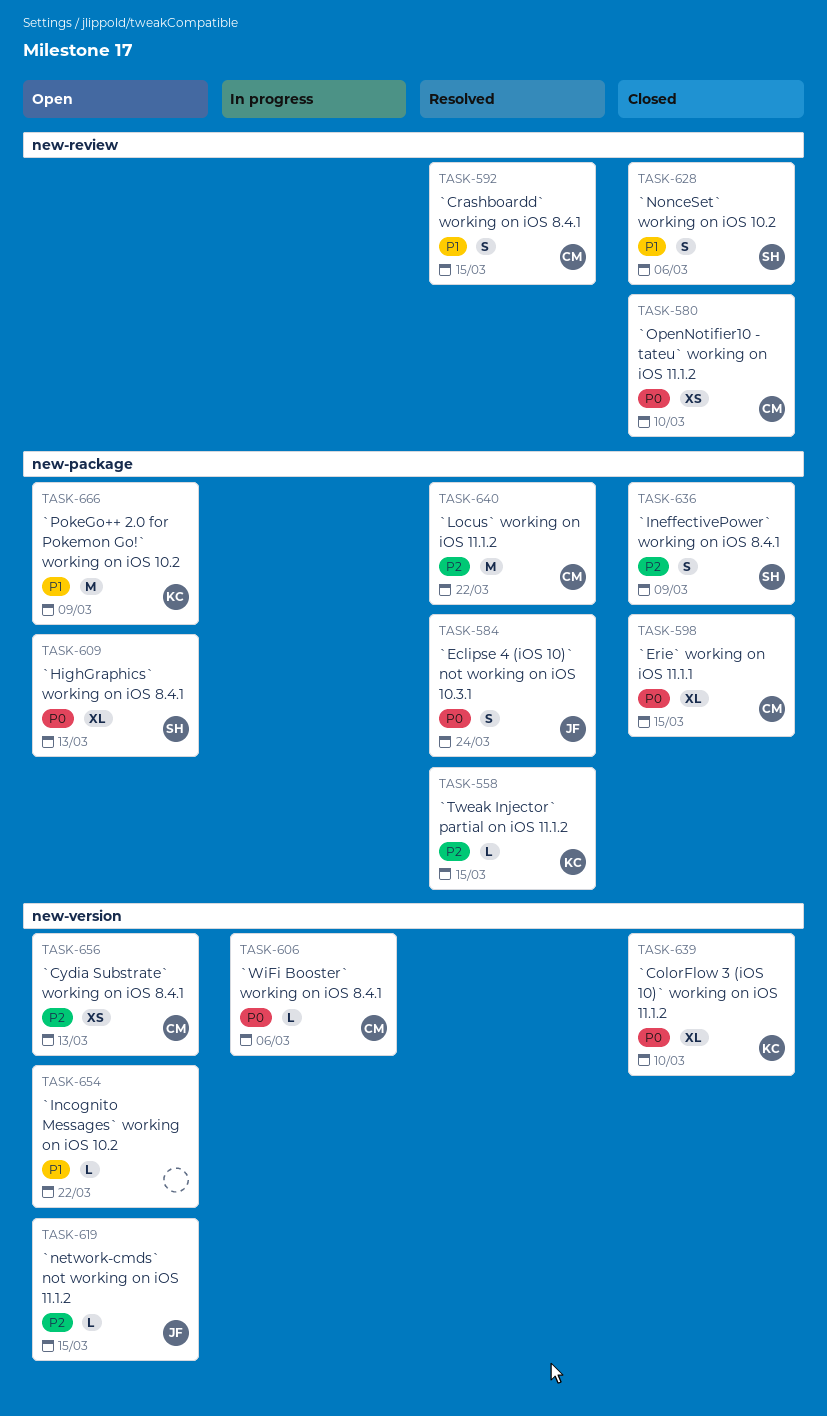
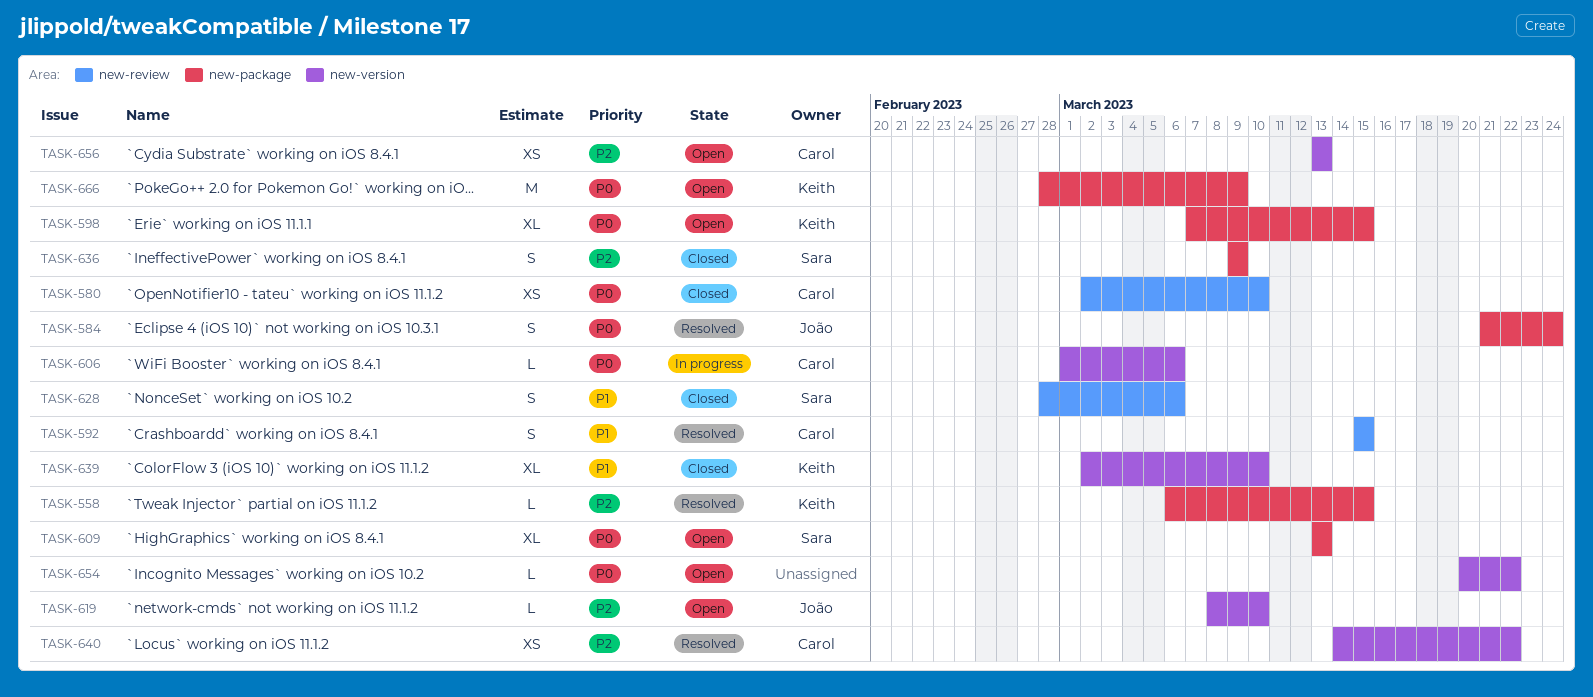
TASK-598, status: Closed -> Open
TASK-598, owner: Carol -> Keith
TASK-619, due: Mar 15 -> Mar 10
TASK-639, priority: P0 -> P1
TASK-640, label: new-package -> new-version
TASK-640, estimate: M -> XS
TASK-654, priority: P1 -> P0
TASK-666, priority: P1 -> P0

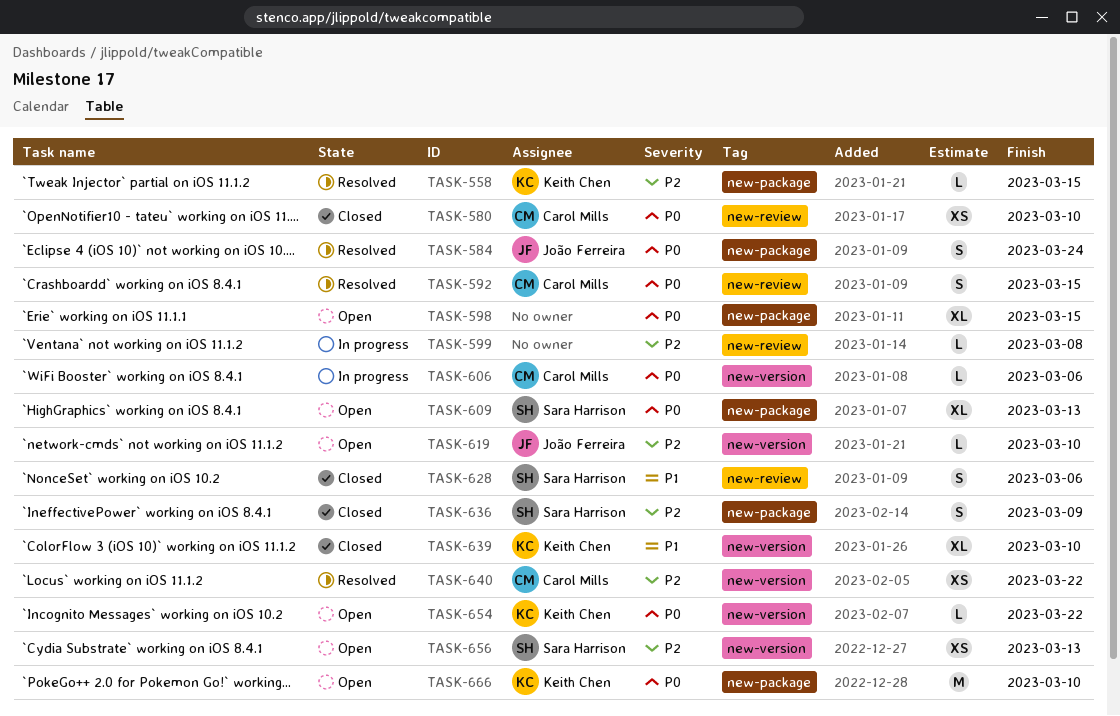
TASK-592, priority: P1 -> P0
TASK-598, owner: Keith Chen -> none
TASK-599: none -> present
TASK-654, owner: none -> Keith Chen
TASK-656, owner: Carol Mills -> Sara Harrison
TASK-666, due: Mar 9 -> Mar 10

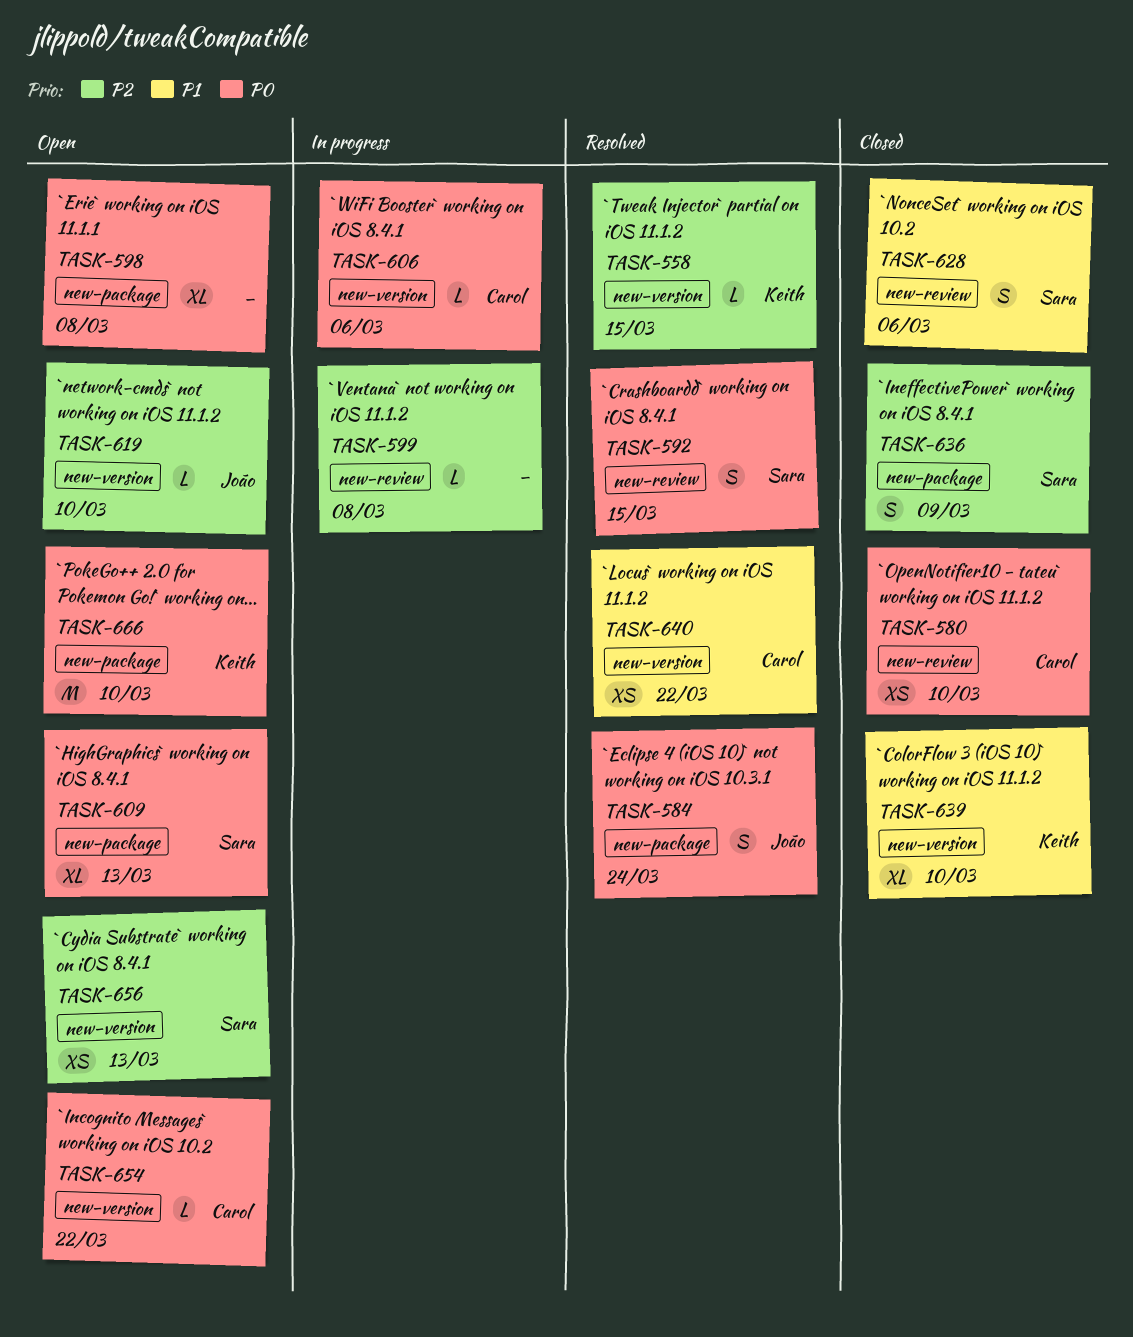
TASK-558, label: new-package -> new-version
TASK-592, owner: Carol Mills -> Sara Harrison
TASK-598, due: Mar 15 -> Mar 8
TASK-640, priority: P2 -> P1
TASK-654, owner: Keith Chen -> Carol Mills

